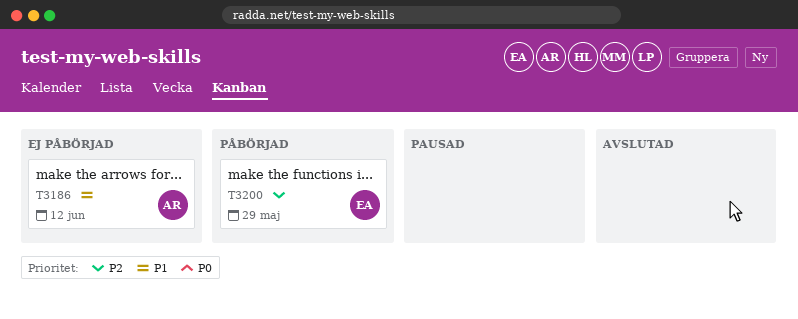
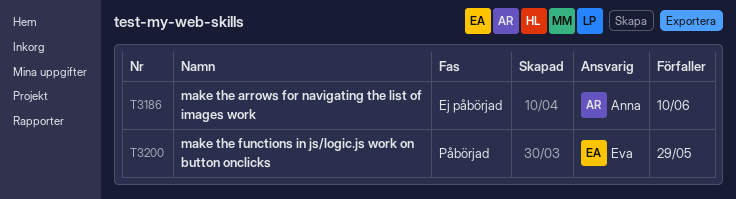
T3186, due: Jun 12 -> Jun 10

